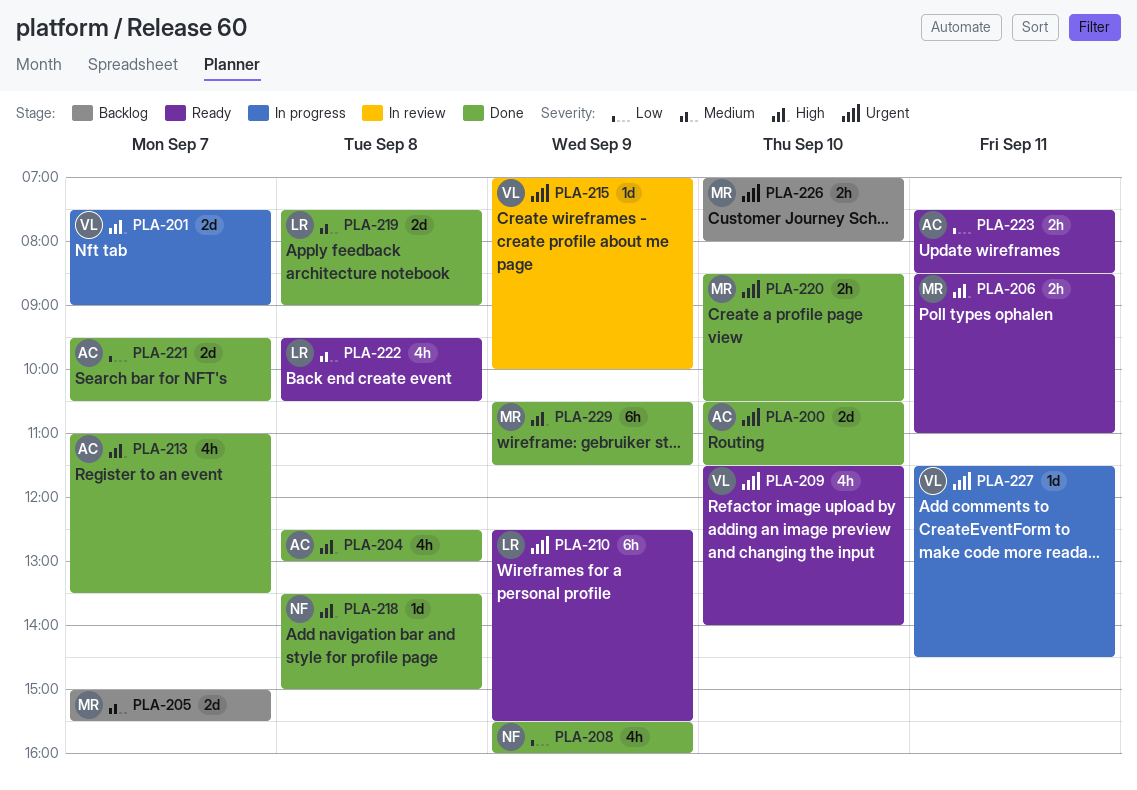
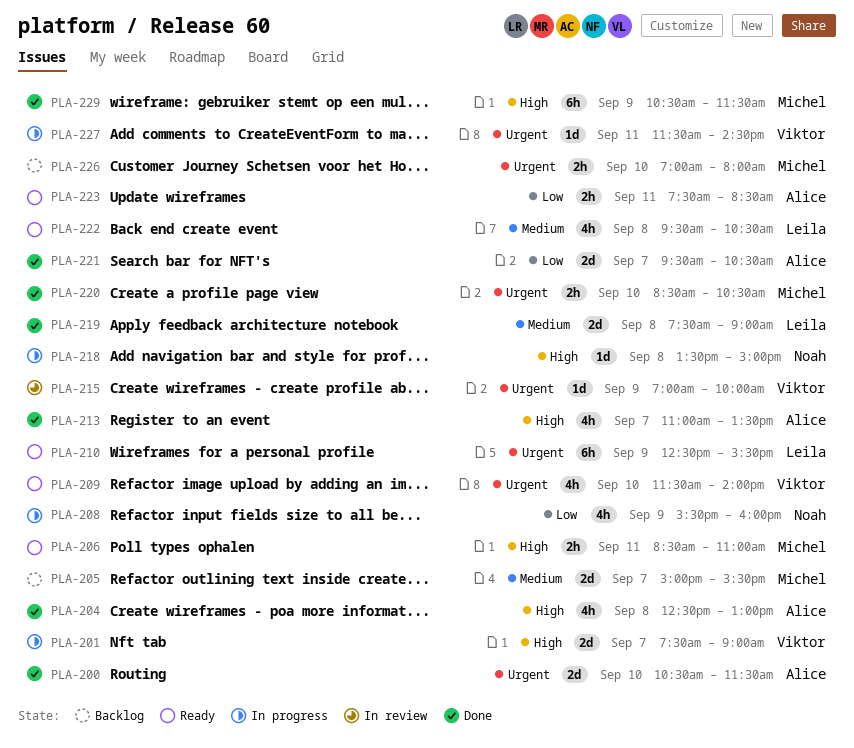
PLA-208, status: Done -> In progress
PLA-218, status: Done -> In progress

